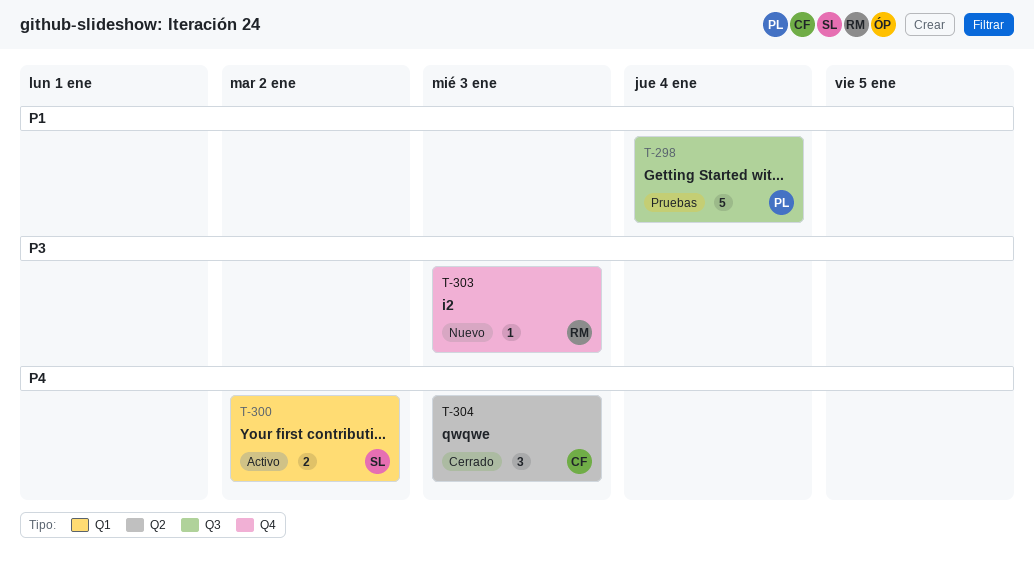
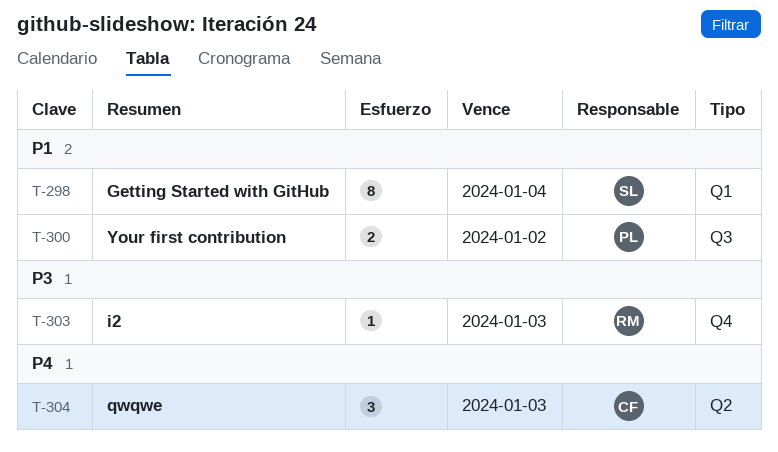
T-298, owner: PL -> SL
T-298, label: Q3 -> Q1
T-298, estimate: 5 -> 8
T-300, owner: SL -> PL
T-300, priority: P4 -> P1
T-300, label: Q1 -> Q3

